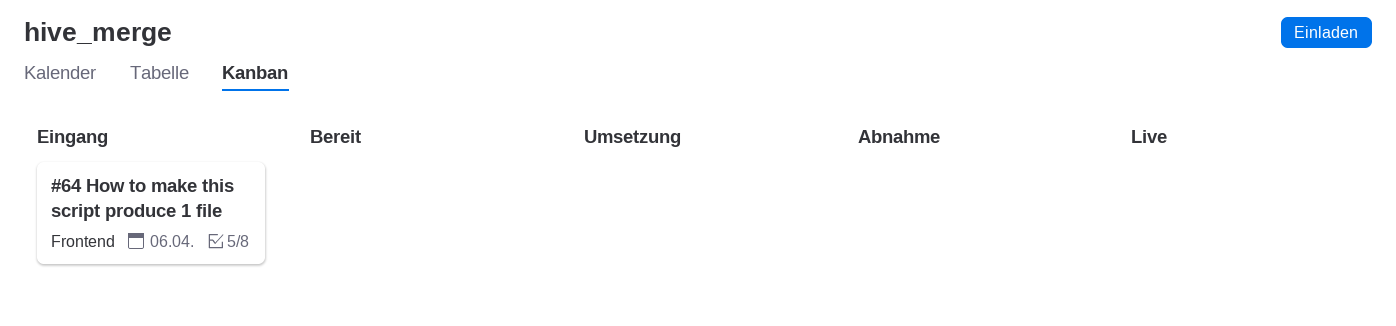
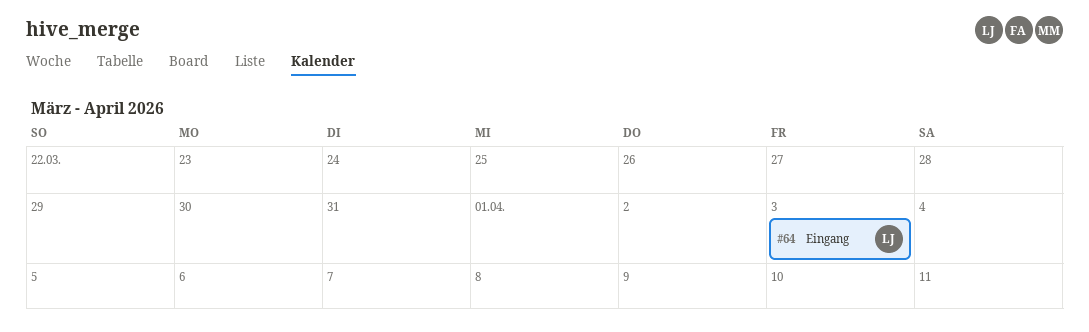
#64, due: Apr 6 -> Apr 3

